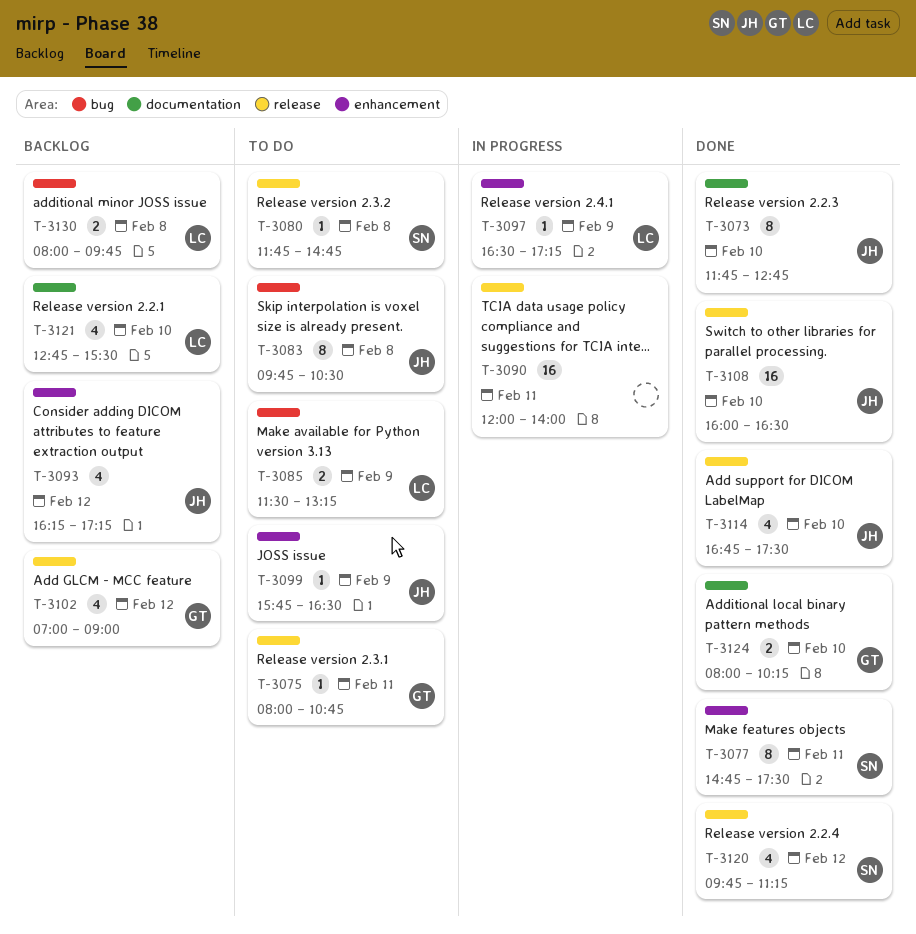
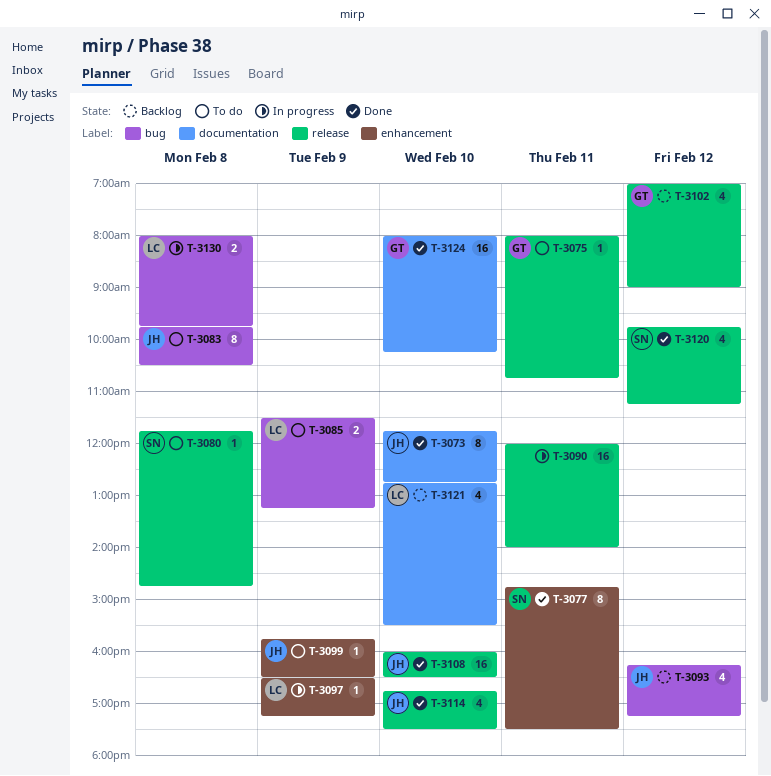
T-3093, label: enhancement -> bug
T-3124, estimate: 2 -> 16
T-3130, status: Backlog -> In progress

